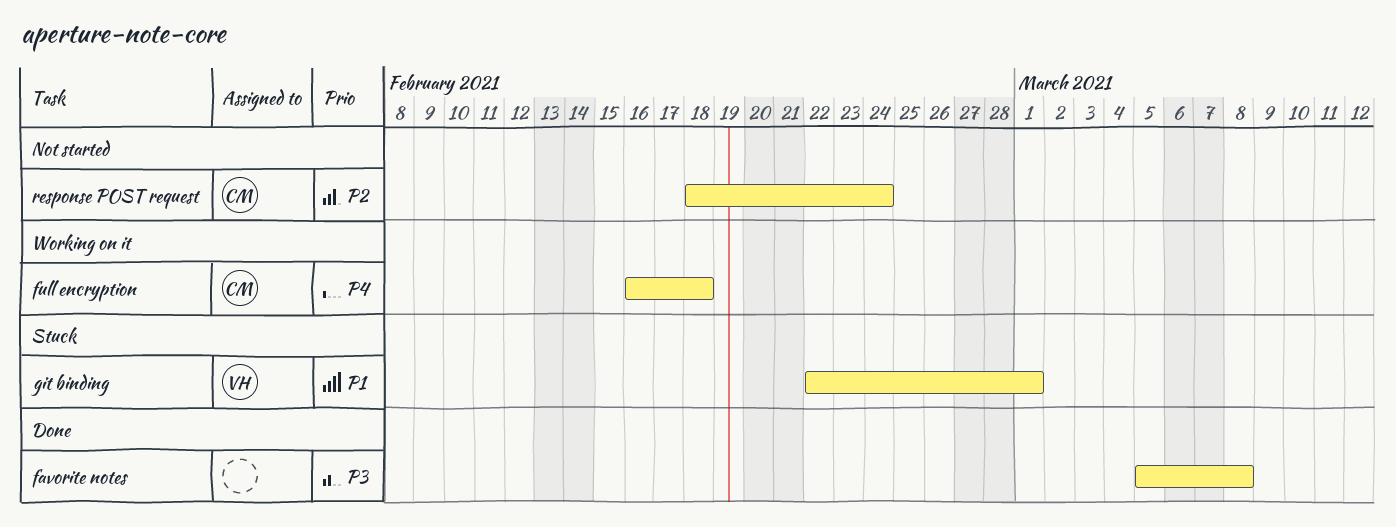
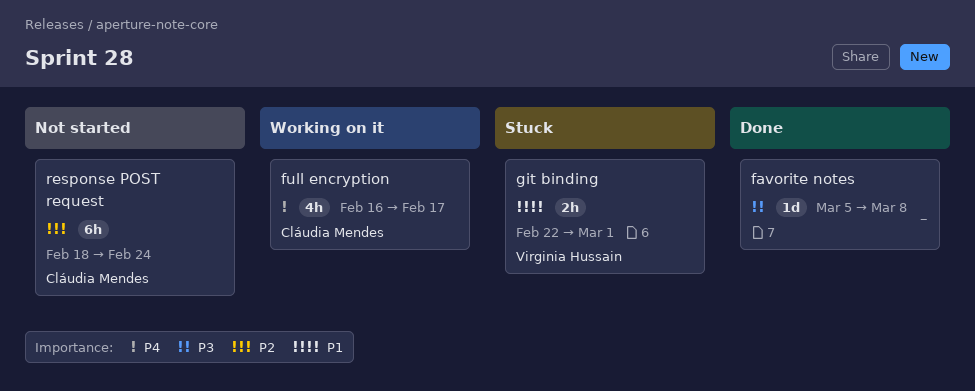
full encryption, due: Feb 18 -> Feb 17

